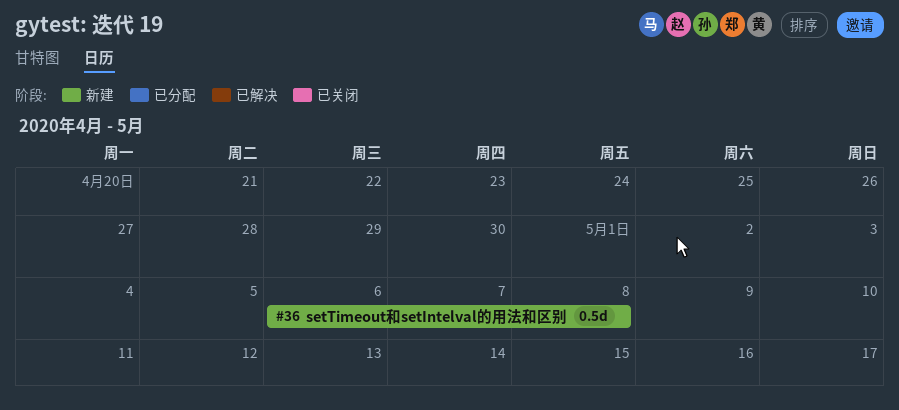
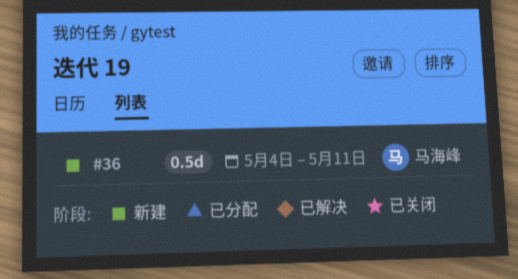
#36, start: May 6 -> May 4
#36, due: May 8 -> May 11

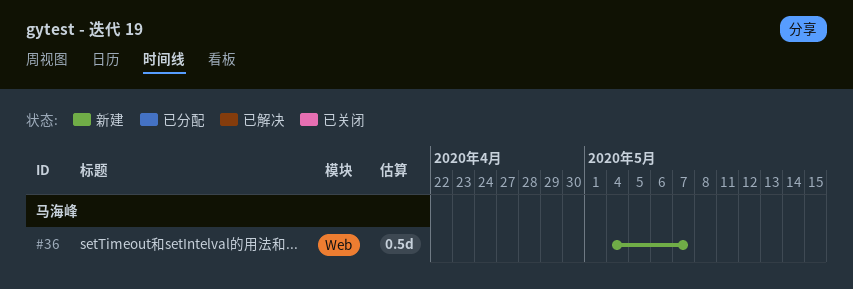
#36, due: May 11 -> May 7

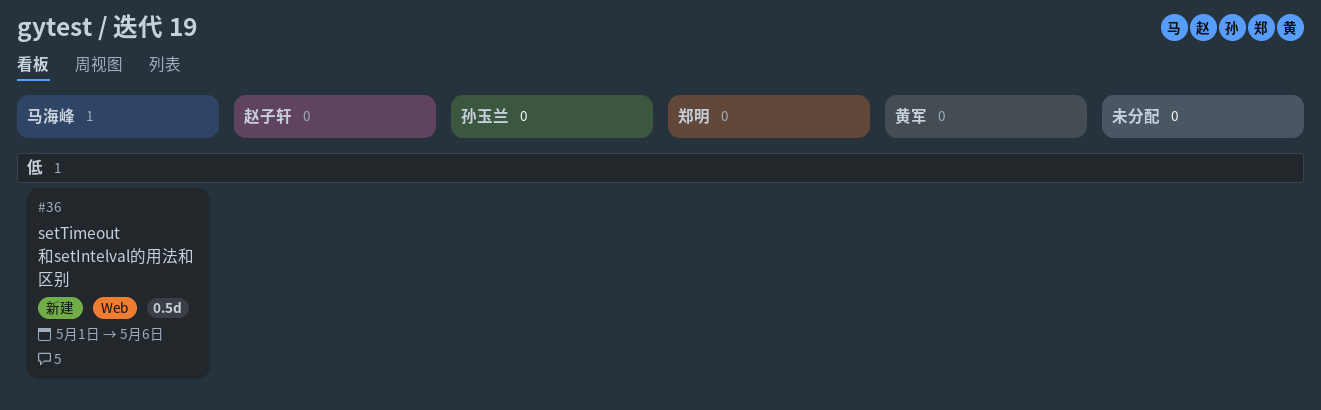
#36, start: May 4 -> May 1
#36, due: May 7 -> May 6

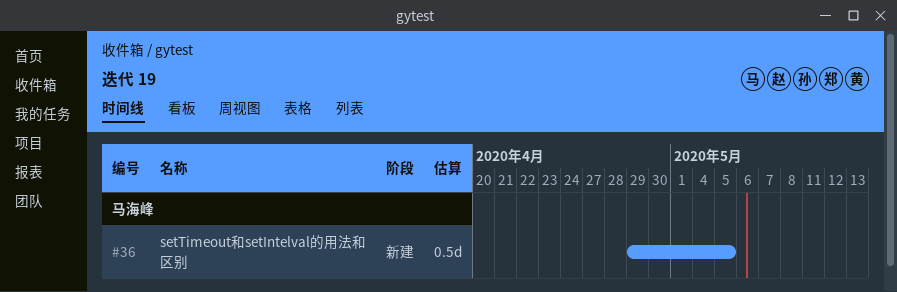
#36, start: May 1 -> Apr 29
#36, due: May 6 -> May 5

